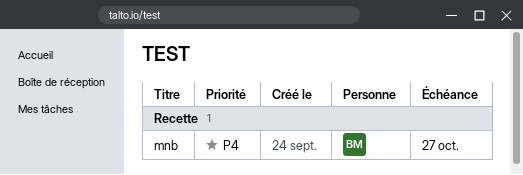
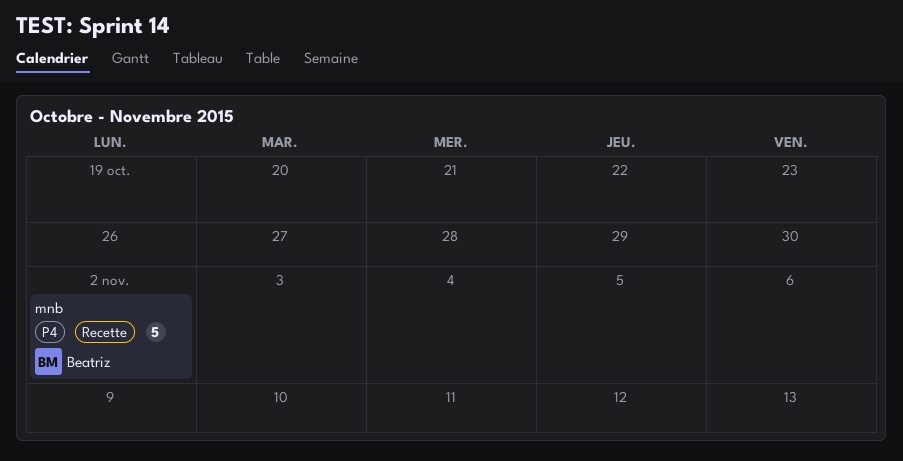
mnb, due: Oct 27 -> Nov 2

